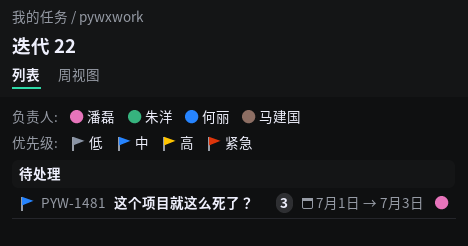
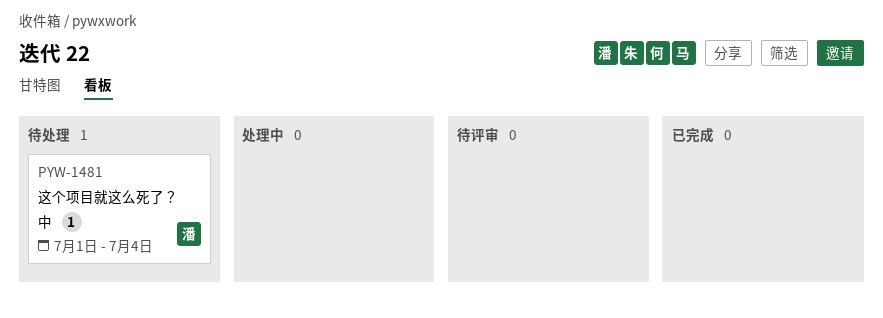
PYW-1481, estimate: 3 -> 1
PYW-1481, due: Jul 3 -> Jul 4

